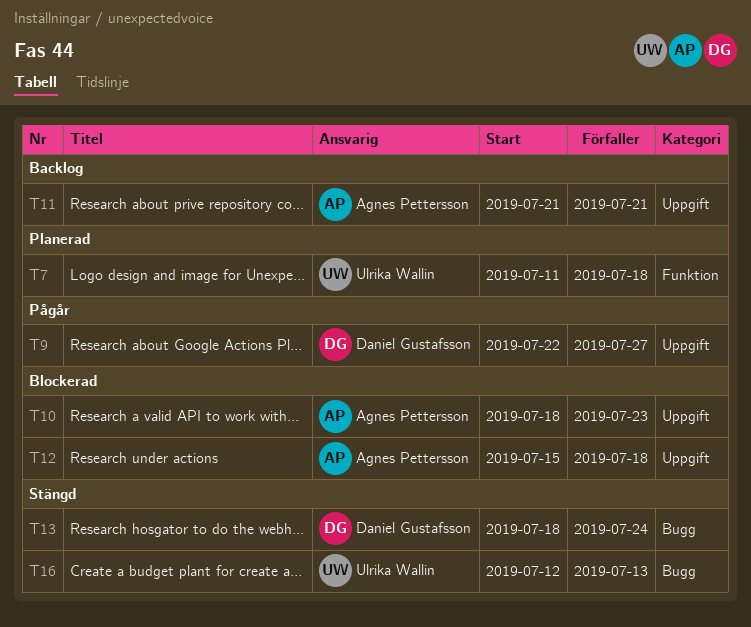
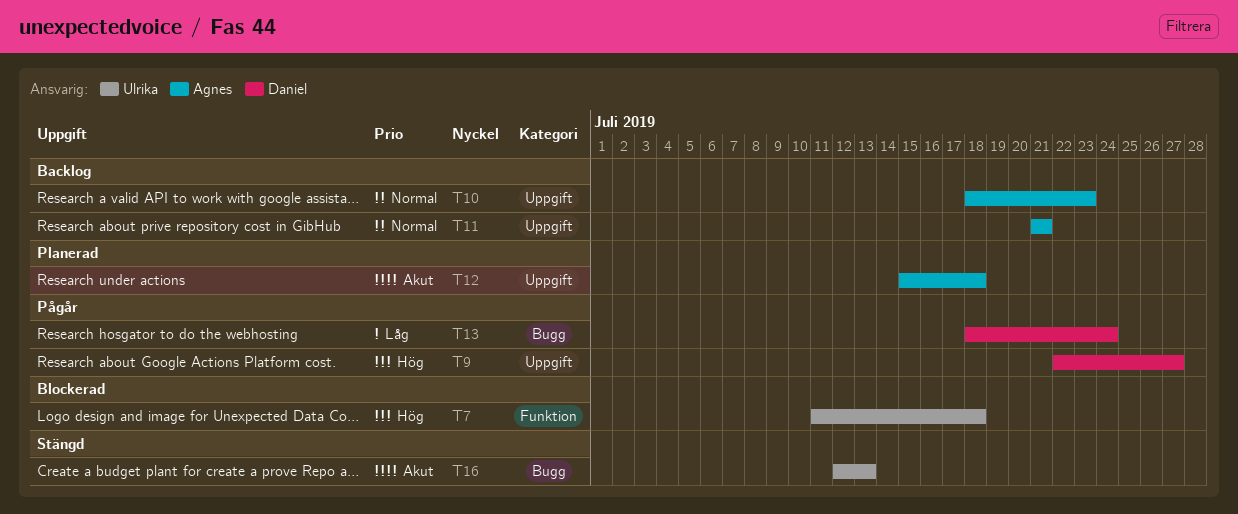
T7, status: Planerad -> Blockerad
T10, status: Blockerad -> Backlog
T12, status: Blockerad -> Planerad
T13, status: Stängd -> Pågår

